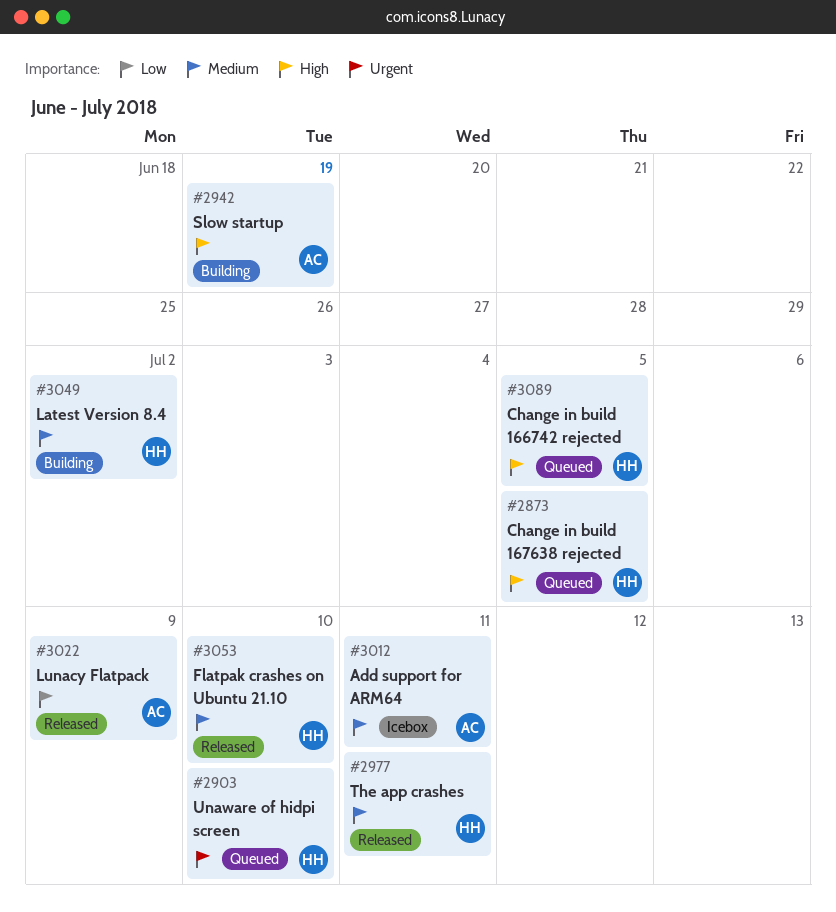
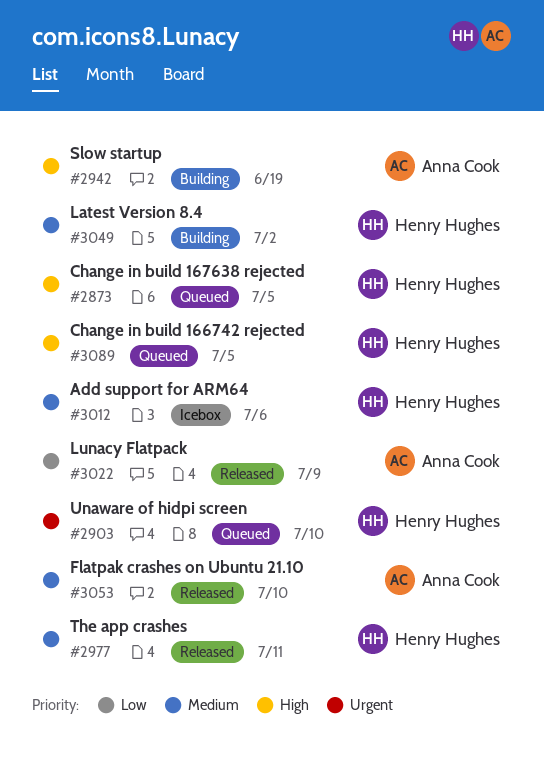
#3012, owner: Anna Cook -> Henry Hughes
#3012, due: Jul 11 -> Jul 6
#3053, owner: Henry Hughes -> Anna Cook

